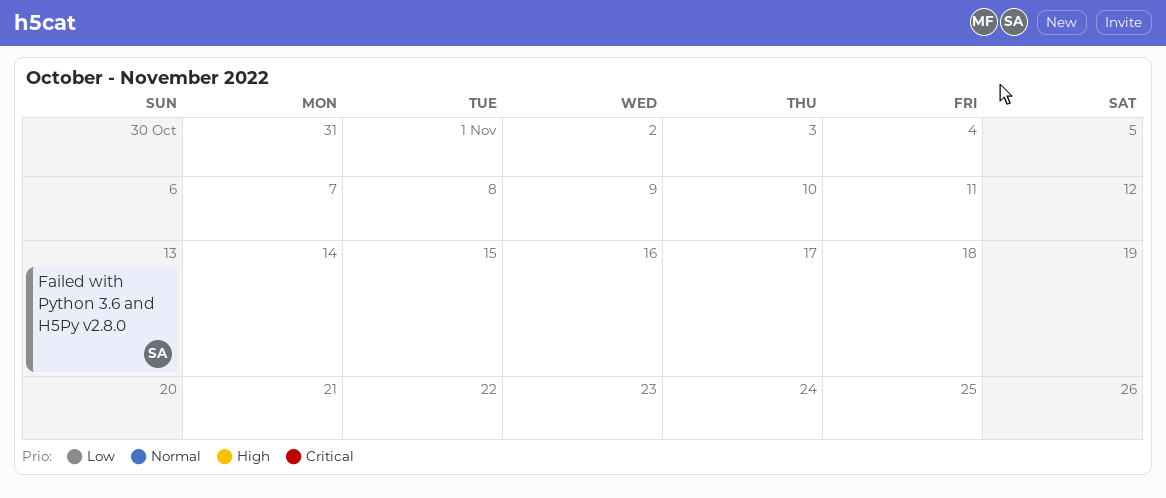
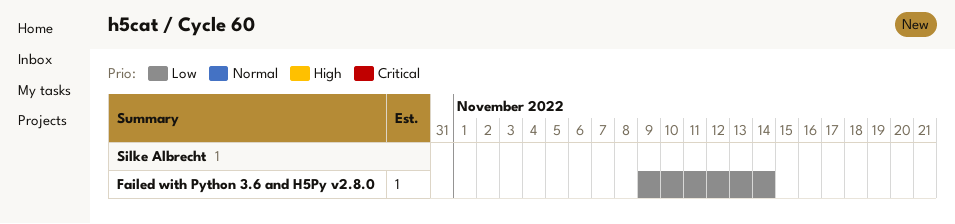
Failed with Python 3.6 and H5Py v2.8.0, due: Nov 13 -> Nov 14

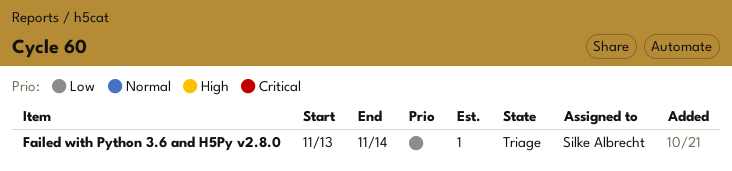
Failed with Python 3.6 and H5Py v2.8.0, start: Nov 9 -> Nov 13

